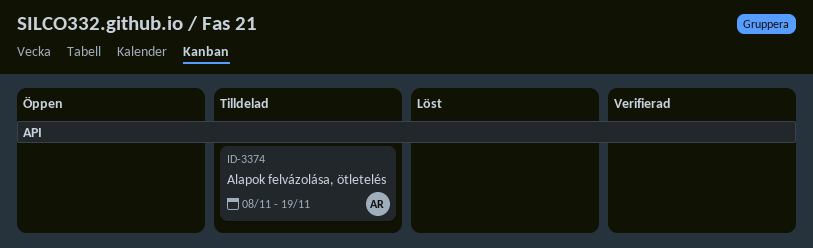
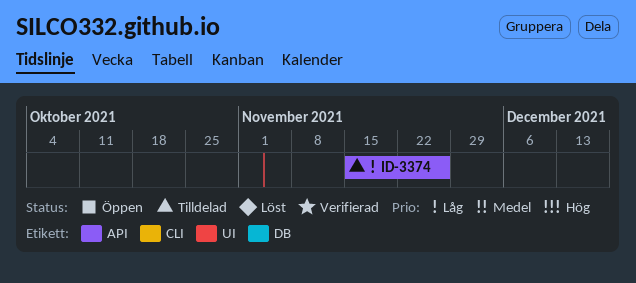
ID-3374, start: Nov 8 -> Nov 15
ID-3374, due: Nov 19 -> Nov 26

